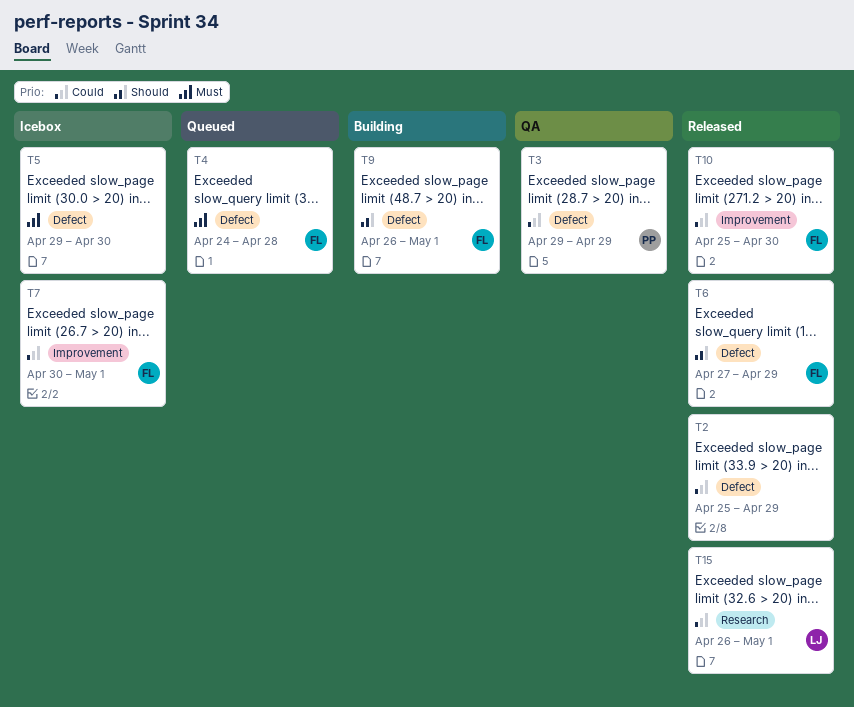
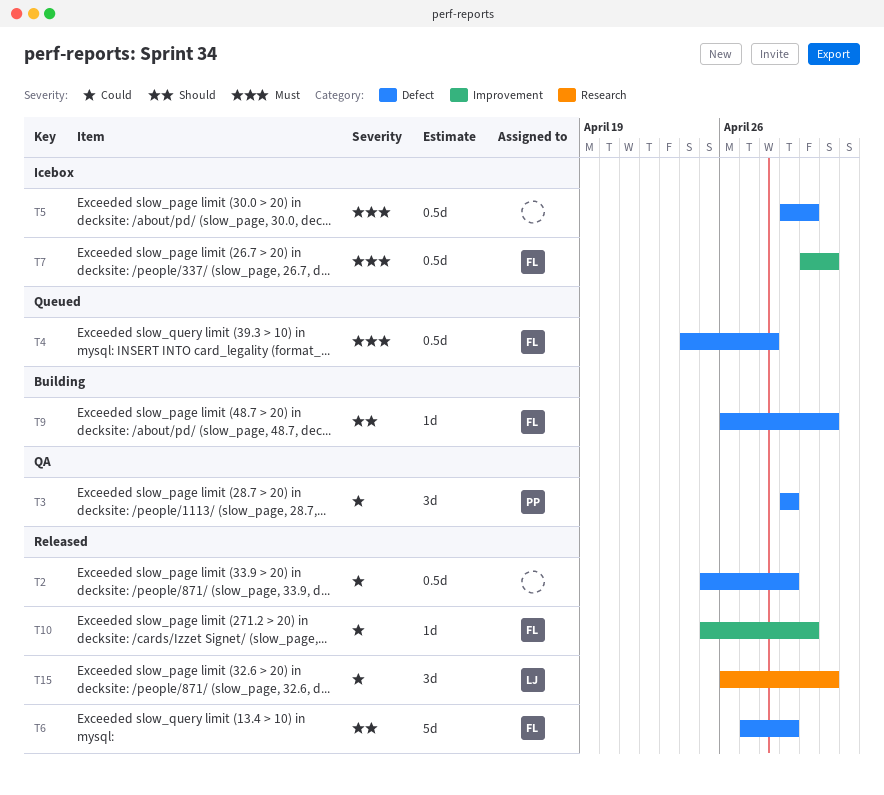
T7, priority: Could -> Must

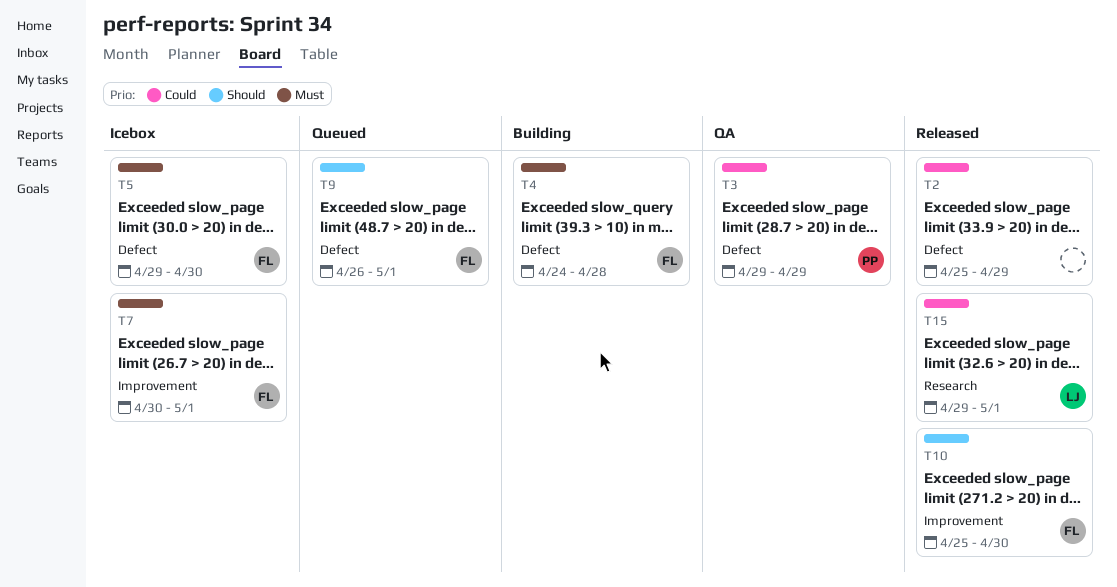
T4, status: Queued -> Building
T5, owner: none -> FL
T6: present -> none
T9, status: Building -> Queued
T10, priority: Could -> Should
T15, start: Apr 26 -> Apr 29

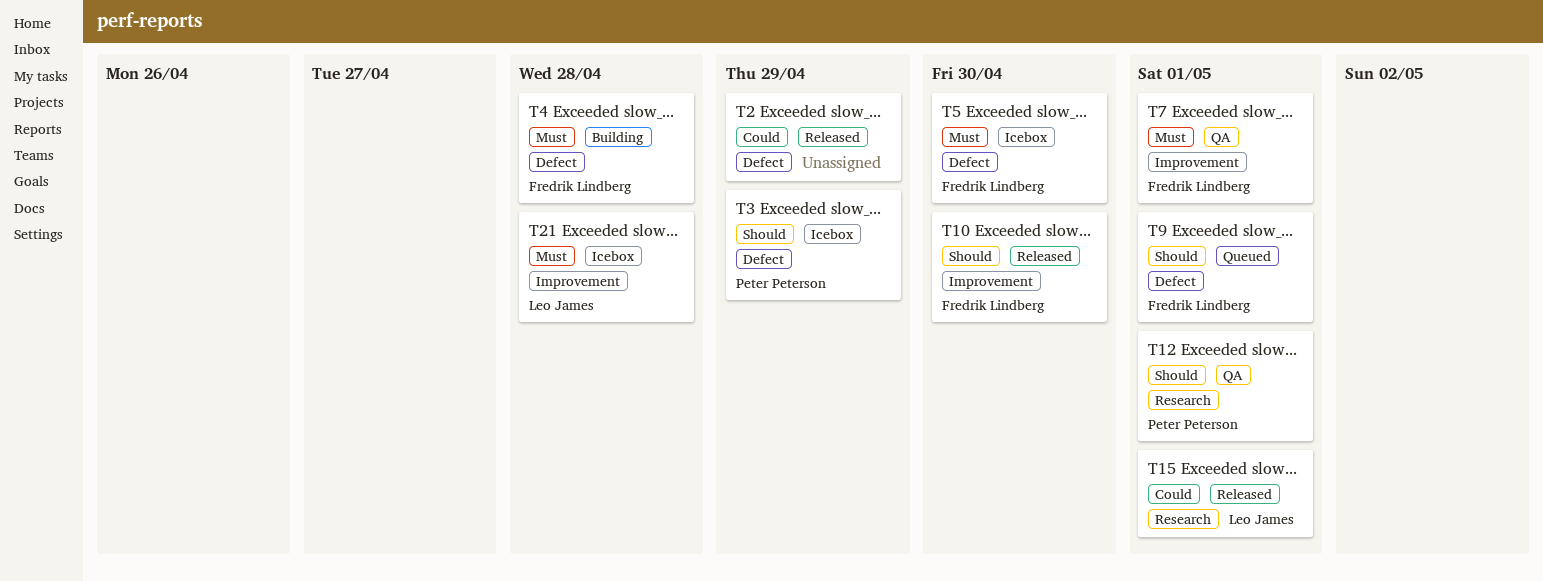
T3, status: QA -> Icebox
T3, priority: Could -> Should
T7, status: Icebox -> QA
T12: none -> present
T21: none -> present

